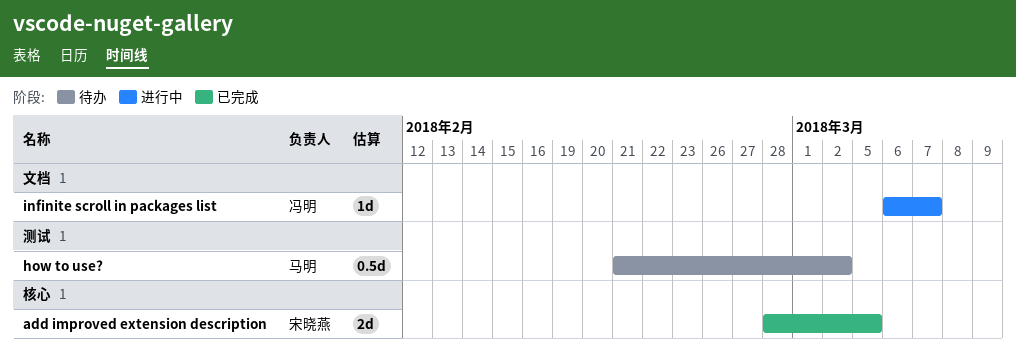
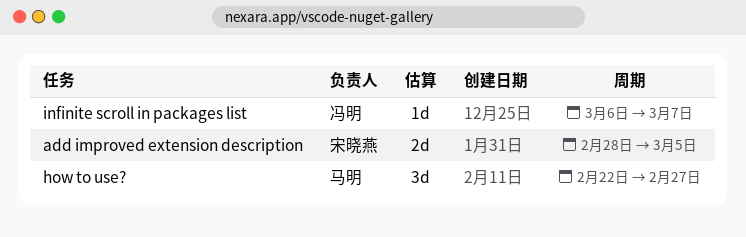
how to use?, estimate: 0.5d -> 3d
how to use?, start: Feb 21 -> Feb 22
how to use?, due: Mar 2 -> Feb 27

